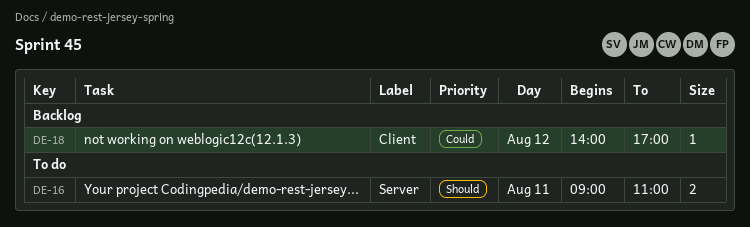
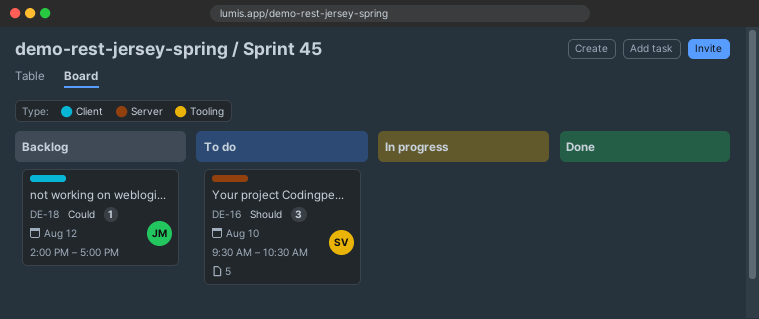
DE-16, estimate: 2 -> 3
DE-16, day: Aug 11 -> Aug 10
DE-16, begins: 09:00 -> 09:30
DE-16, ends: 11:00 -> 10:30

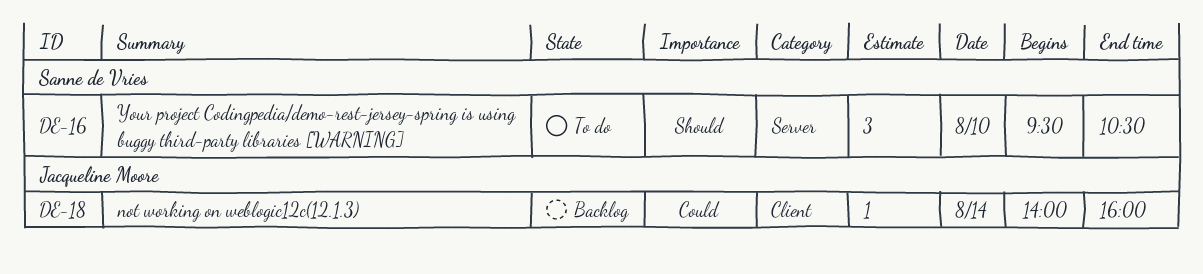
DE-18, day: Aug 12 -> Aug 14
DE-18, ends: 17:00 -> 16:00

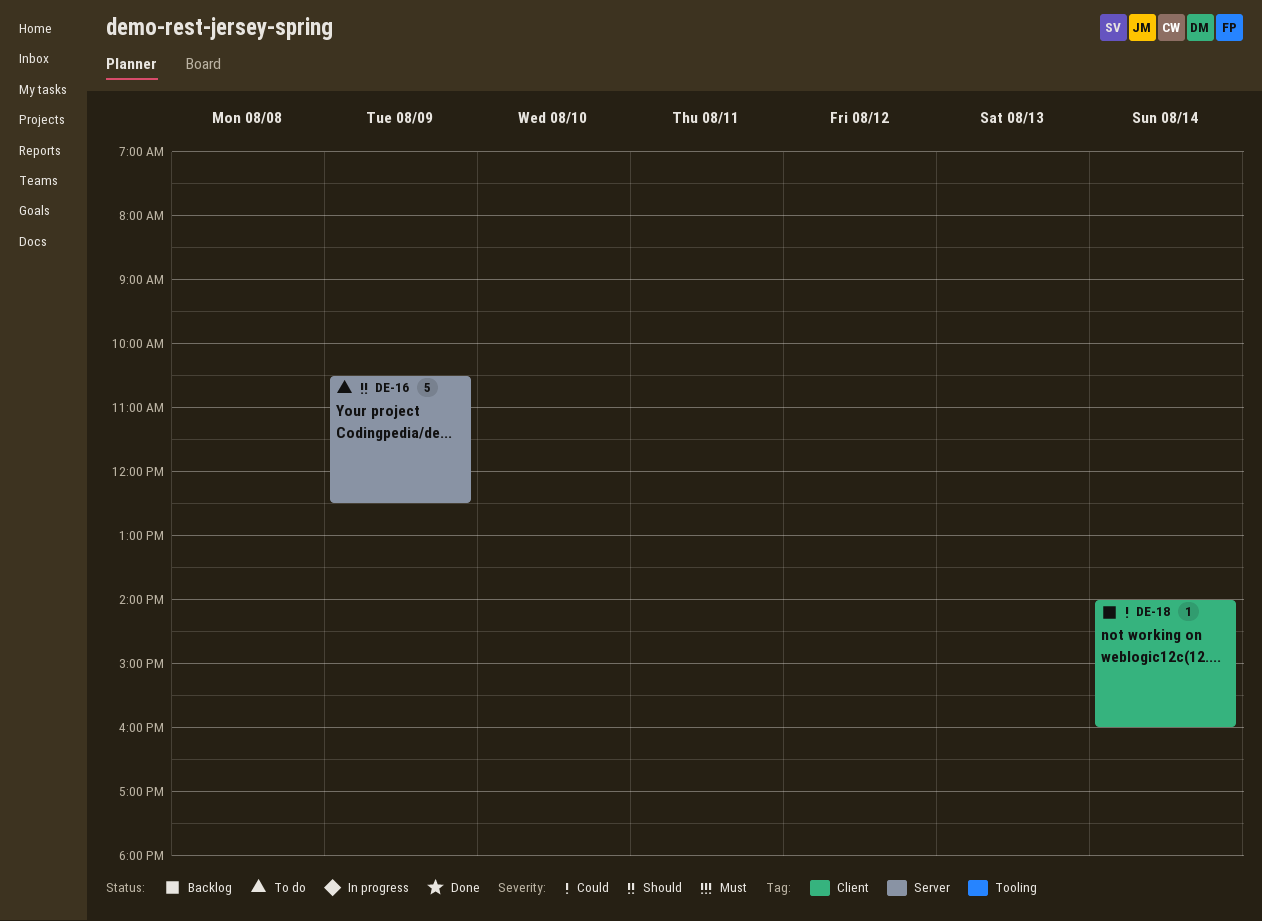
DE-16, estimate: 3 -> 5
DE-16, day: Aug 10 -> Aug 9
DE-16, begins: 09:30 -> 10:30
DE-16, ends: 10:30 -> 12:30

